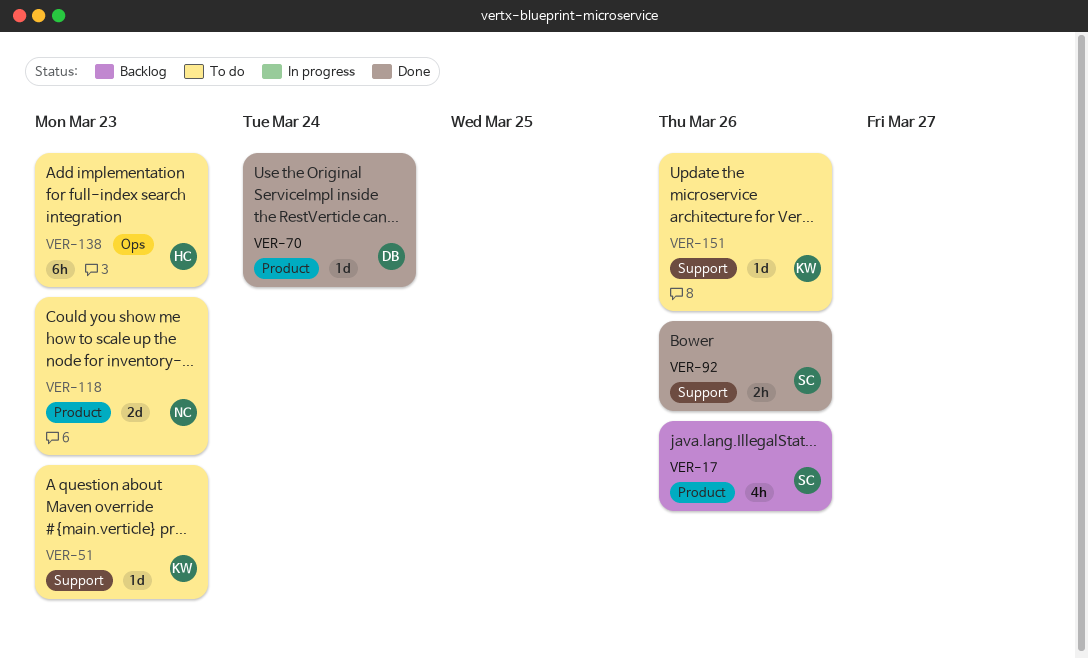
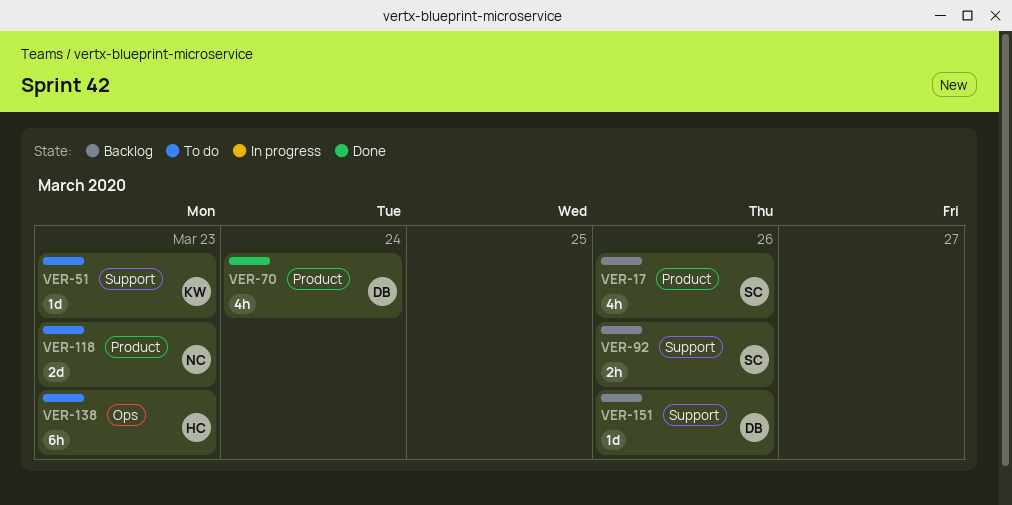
VER-70, estimate: 1d -> 4h
VER-92, status: Done -> Backlog
VER-151, status: To do -> Backlog
VER-151, owner: KW -> DB

